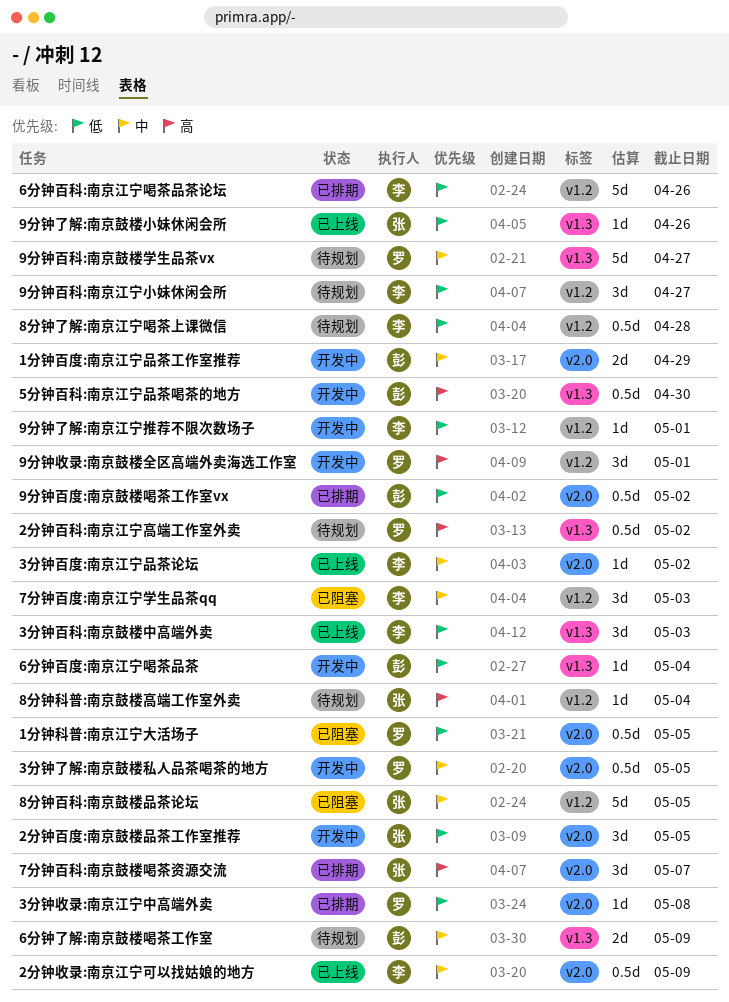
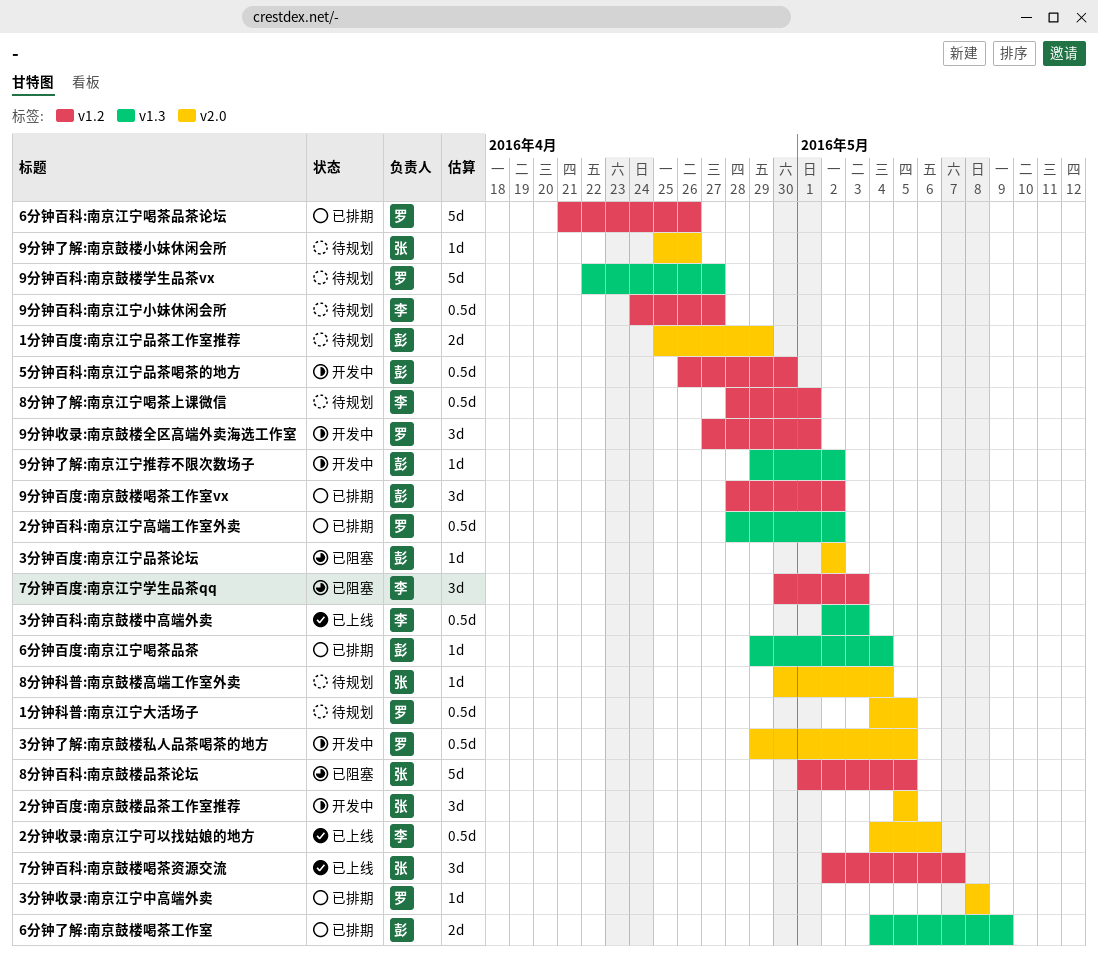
1分钟百度:南京江宁品茶工作室推荐, status: 开发中 -> 待规划
1分钟科普:南京江宁大活场子, status: 已阻塞 -> 待规划
2分钟收录:南京江宁可以找姑娘的地方, due: May 9 -> May 6
2分钟百科:南京江宁高端工作室外卖, status: 待规划 -> 已排期
3分钟百度:南京江宁品茶论坛, status: 已上线 -> 已阻塞
3分钟百度:南京江宁品茶论坛, owner: 李 -> 彭
3分钟百科:南京鼓楼中高端外卖, estimate: 3d -> 0.5d
5分钟百科:南京江宁品茶喝茶的地方, label: v1.3 -> v1.2
6分钟了解:南京鼓楼喝茶工作室, status: 待规划 -> 已排期
6分钟百度:南京江宁喝茶品茶, status: 开发中 -> 已排期
6分钟百科:南京江宁喝茶品茶论坛, owner: 李 -> 罗
7分钟百科:南京鼓楼喝茶资源交流, status: 已排期 -> 已上线
7分钟百科:南京鼓楼喝茶资源交流, label: v2.0 -> v1.2
8分钟了解:南京江宁喝茶上课微信, due: Apr 28 -> May 1
8分钟科普:南京鼓楼高端工作室外卖, label: v1.2 -> v2.0
9分钟了解:南京江宁推荐不限次数场子, owner: 李 -> 彭
9分钟了解:南京江宁推荐不限次数场子, label: v1.2 -> v1.3
9分钟了解:南京江宁推荐不限次数场子, due: May 1 -> May 2
9分钟了解:南京鼓楼小妹休闲会所, status: 已上线 -> 待规划
9分钟了解:南京鼓楼小妹休闲会所, label: v1.3 -> v2.0
9分钟百度:南京鼓楼喝茶工作室vx, label: v2.0 -> v1.2
9分钟百度:南京鼓楼喝茶工作室vx, estimate: 0.5d -> 3d
9分钟百科:南京江宁小妹休闲会所, estimate: 3d -> 0.5d

